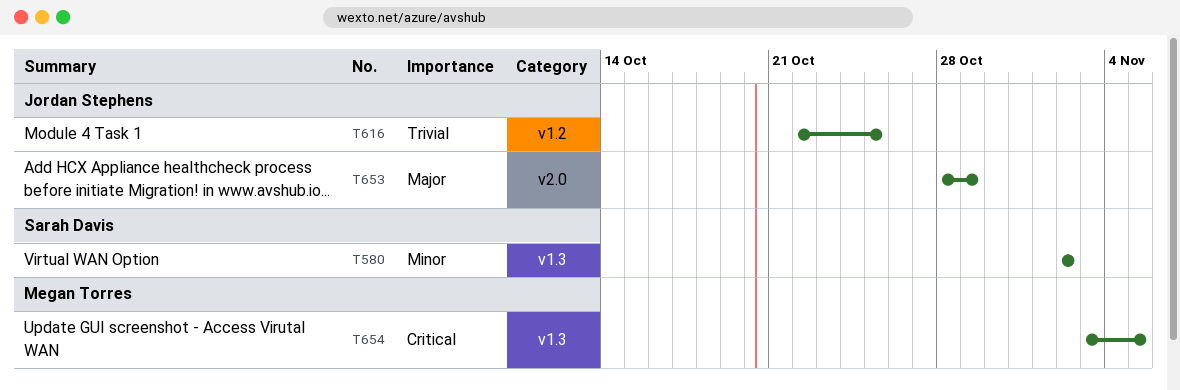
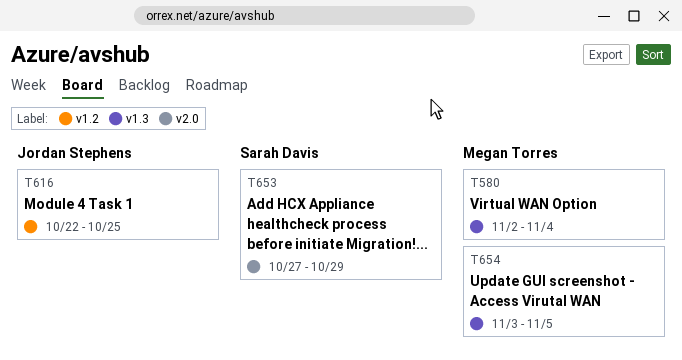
T580, owner: Sarah Davis -> Megan Torres
T580, due: Nov 2 -> Nov 4
T653, owner: Jordan Stephens -> Sarah Davis
T653, start: Oct 28 -> Oct 27

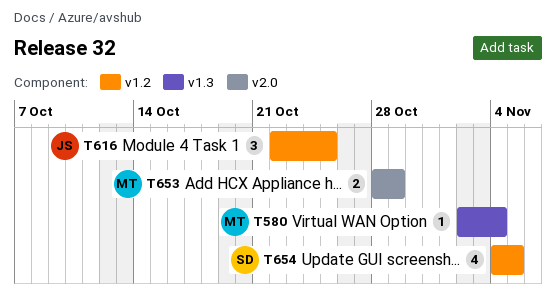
T653, owner: Sarah Davis -> Megan Torres
T653, start: Oct 27 -> Oct 28
T654, owner: Megan Torres -> Sarah Davis
T654, label: v1.3 -> v1.2
T654, start: Nov 3 -> Nov 4

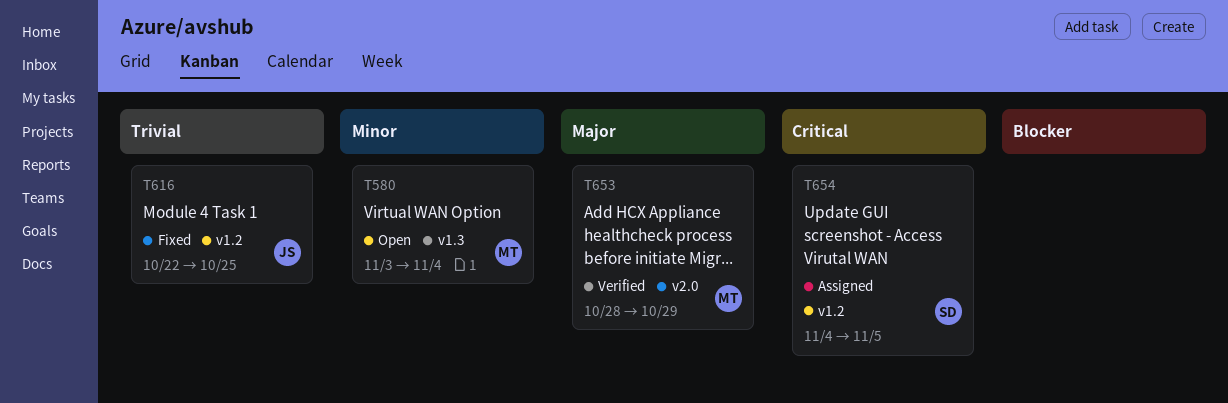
T580, start: Nov 2 -> Nov 3

